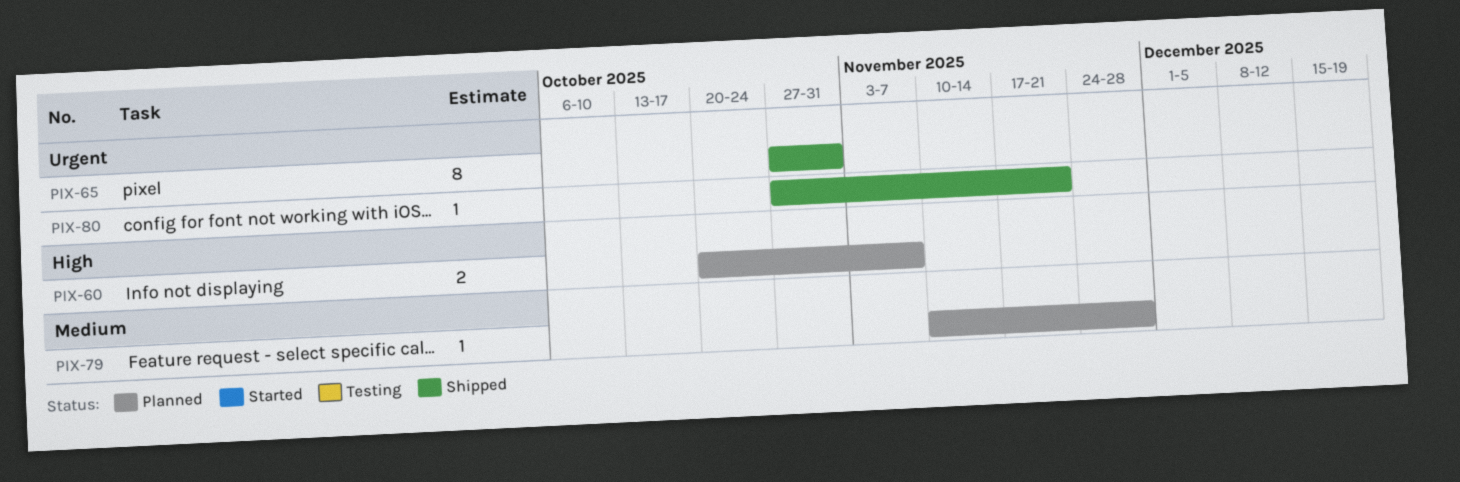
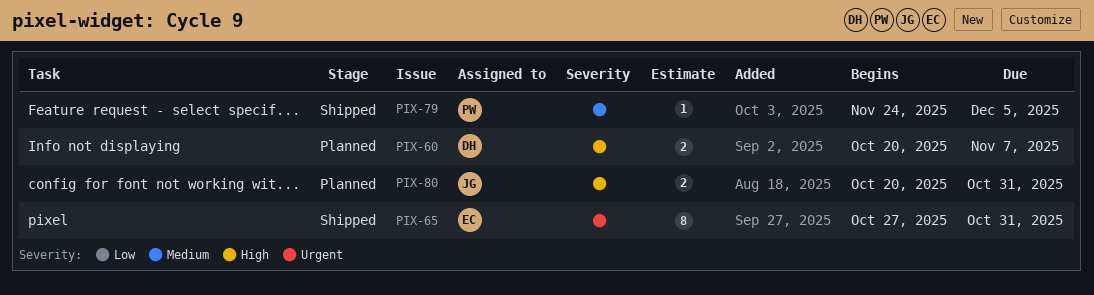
PIX-79, status: Planned -> Shipped
PIX-79, start: Nov 10 -> Nov 24
PIX-79, due: Nov 28 -> Dec 5
PIX-80, status: Shipped -> Planned
PIX-80, priority: Urgent -> High
PIX-80, estimate: 1 -> 2
PIX-80, start: Oct 27 -> Oct 20
PIX-80, due: Nov 21 -> Oct 31

